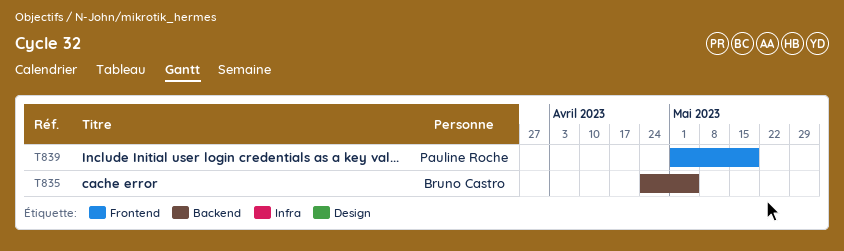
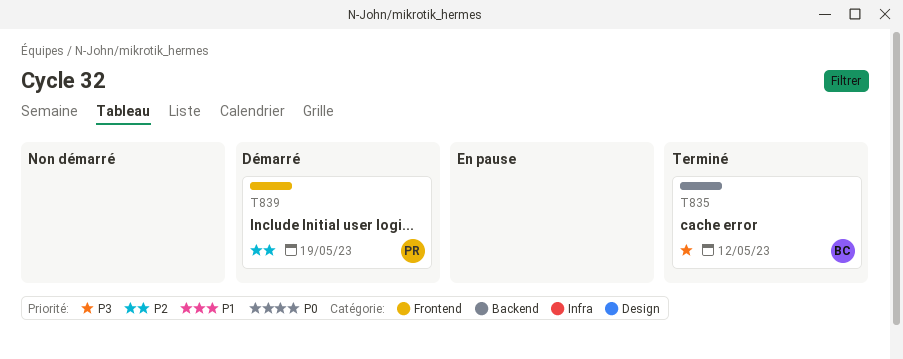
T835, due: May 5 -> May 12

